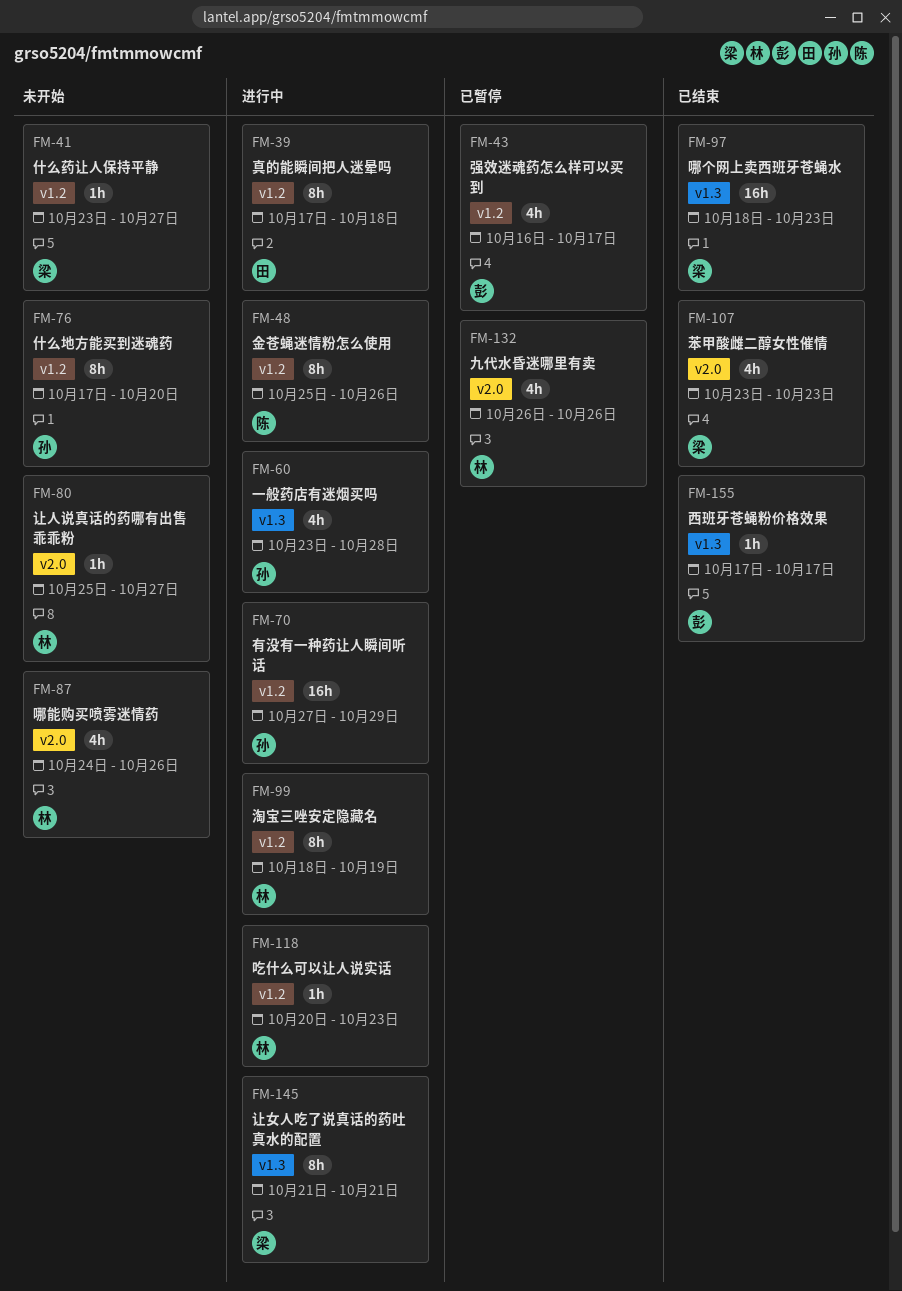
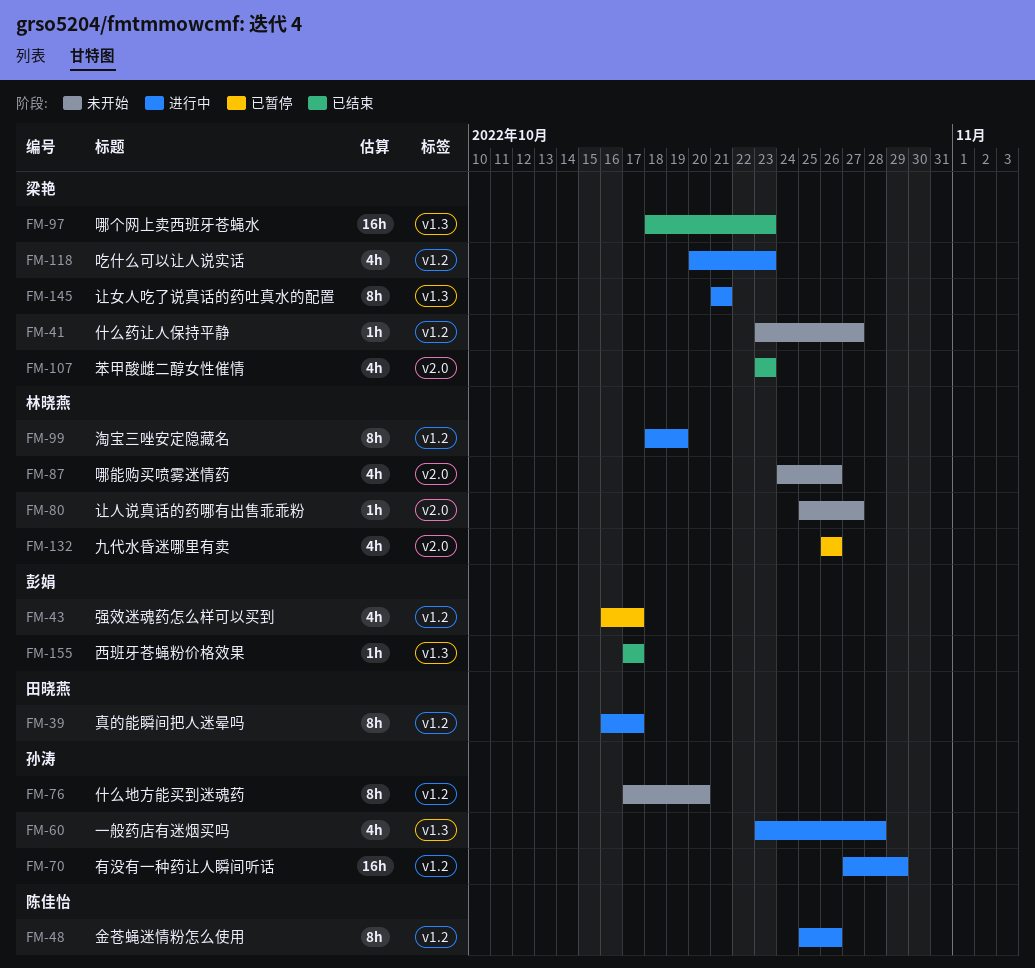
FM-39, start: Oct 17 -> Oct 16
FM-39, due: Oct 18 -> Oct 17
FM-118, owner: 林晓燕 -> 梁艳
FM-118, estimate: 1h -> 4h

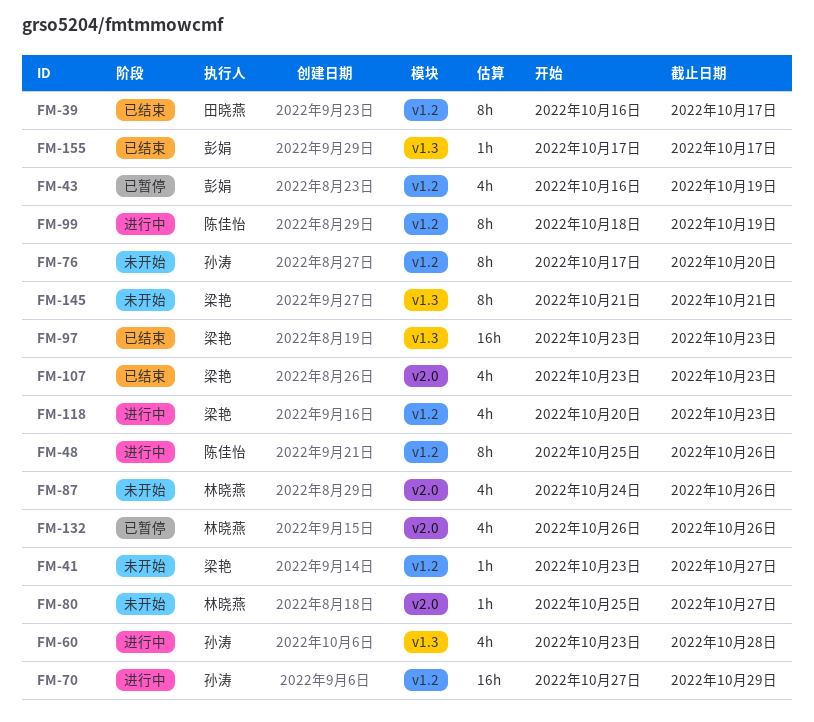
FM-39, status: 进行中 -> 已结束
FM-43, due: Oct 17 -> Oct 19
FM-97, start: Oct 18 -> Oct 23
FM-99, owner: 林晓燕 -> 陈佳怡
FM-145, status: 进行中 -> 未开始

